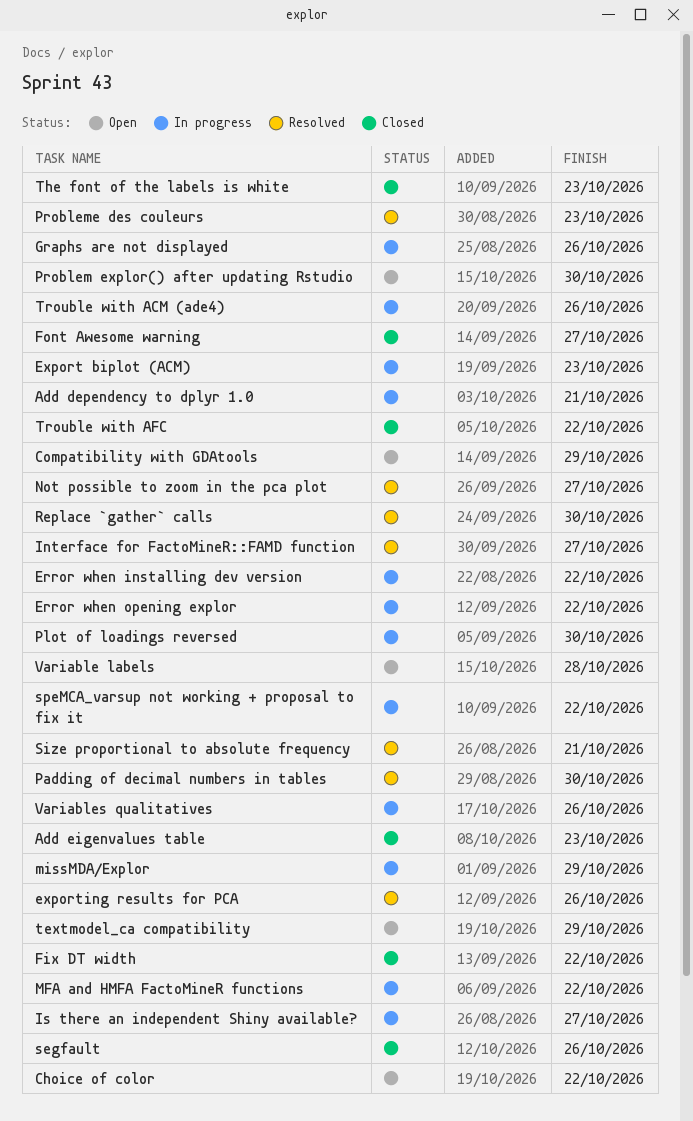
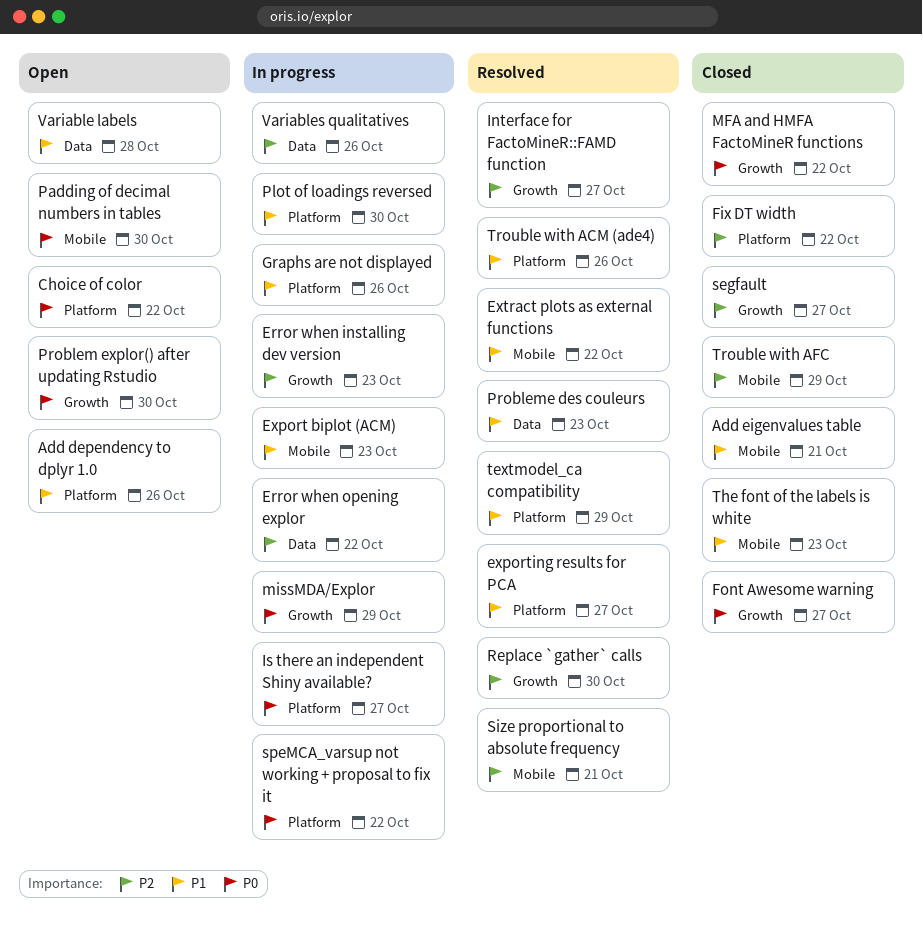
Add dependency to dplyr 1.0, status: In progress -> Open
Add dependency to dplyr 1.0, due: Oct 21 -> Oct 26
Add eigenvalues table, due: Oct 23 -> Oct 21
Compatibility with GDAtools: present -> none
Error when installing dev version, due: Oct 22 -> Oct 23
exporting results for PCA, due: Oct 26 -> Oct 27
Extract plots as external functions: none -> present
MFA and HMFA FactoMineR functions, status: In progress -> Closed
Not possible to zoom in the pca plot: present -> none
Padding of decimal numbers in tables, status: Resolved -> Open
segfault, due: Oct 26 -> Oct 27
textmodel_ca compatibility, status: Open -> Resolved
Trouble with ACM (ade4), status: In progress -> Resolved
Trouble with AFC, due: Oct 22 -> Oct 29

